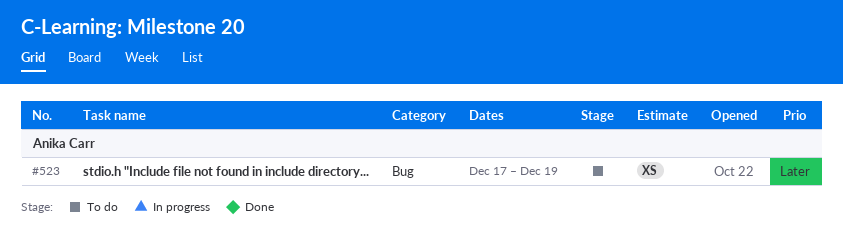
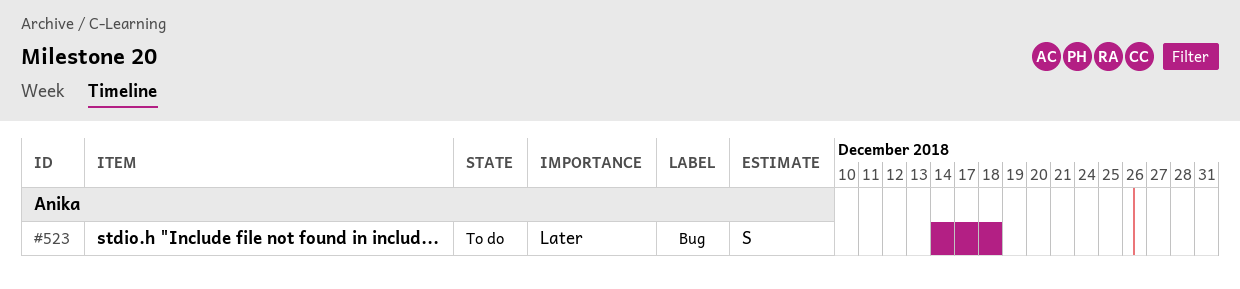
#523, estimate: XS -> S
#523, start: Dec 17 -> Dec 14
#523, due: Dec 19 -> Dec 18

